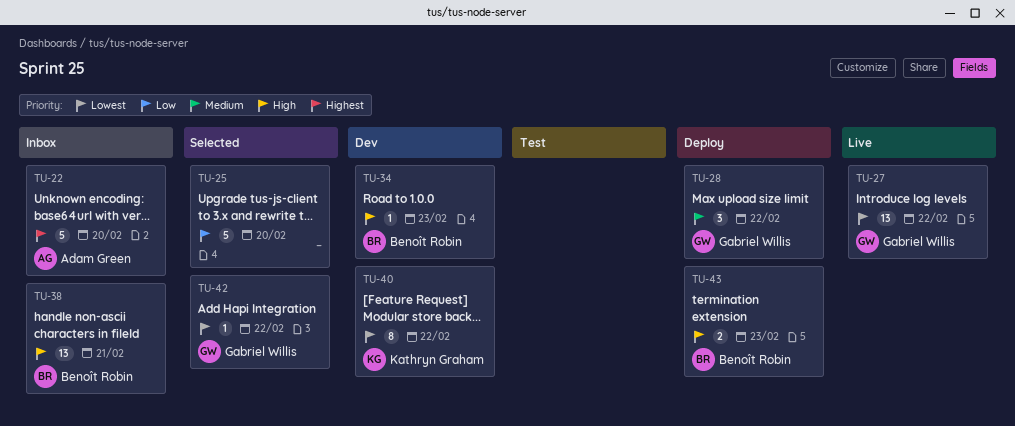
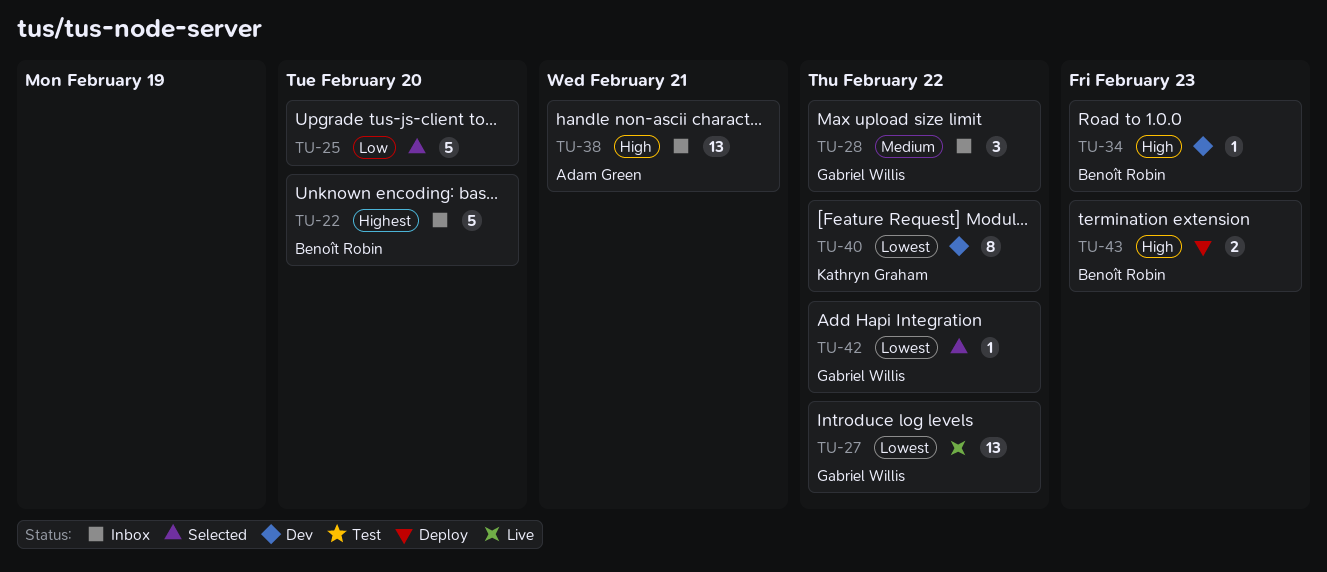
TU-22, owner: Adam Green -> Benoît Robin
TU-28, status: Deploy -> Inbox
TU-38, owner: Benoît Robin -> Adam Green

